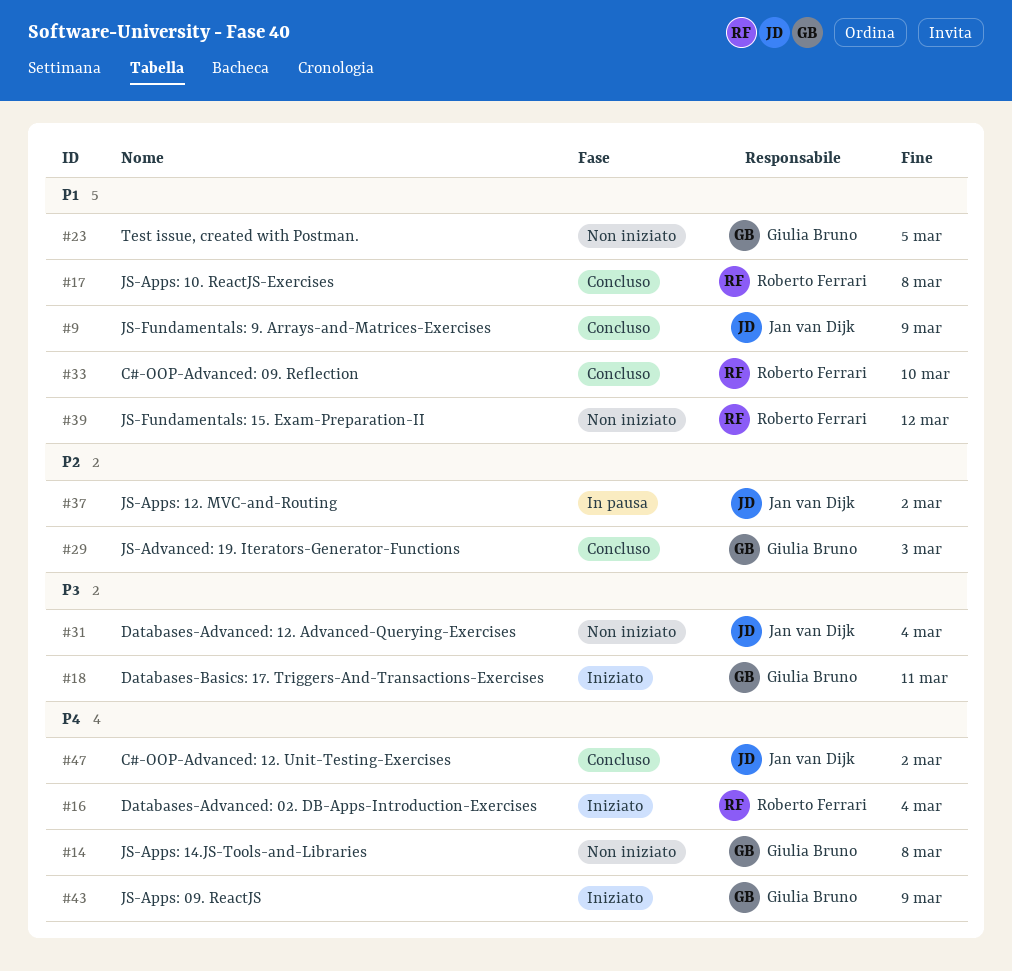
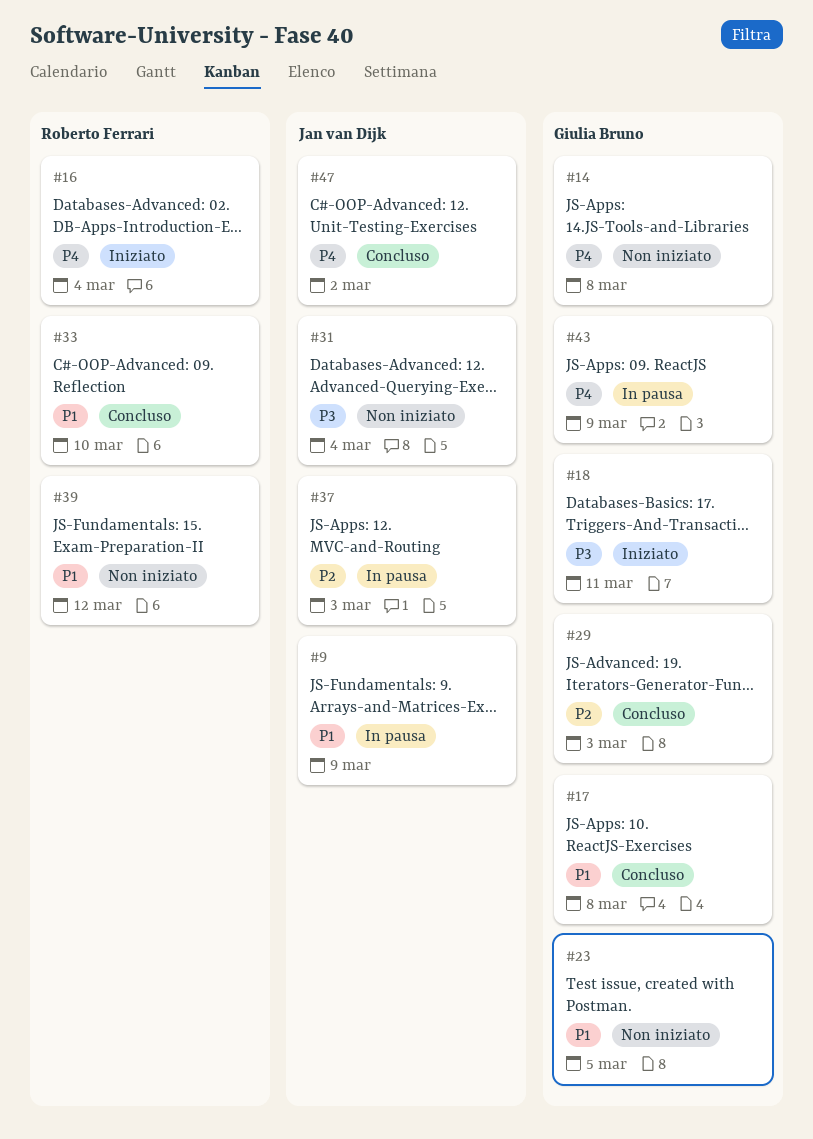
#9, status: Concluso -> In pausa
#17, owner: Roberto Ferrari -> Giulia Bruno
#37, due: Mar 2 -> Mar 3
#43, status: Iniziato -> In pausa

